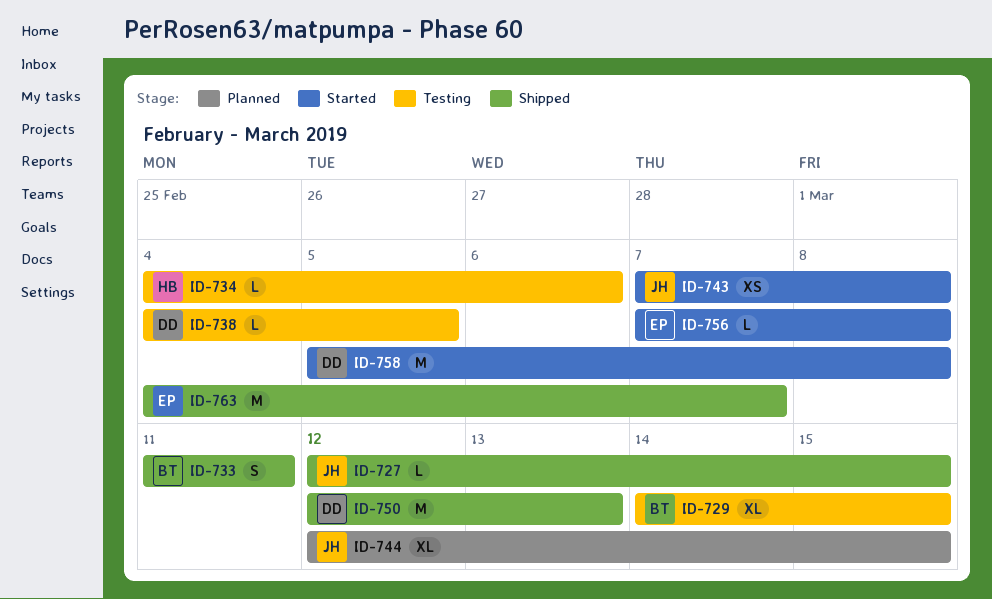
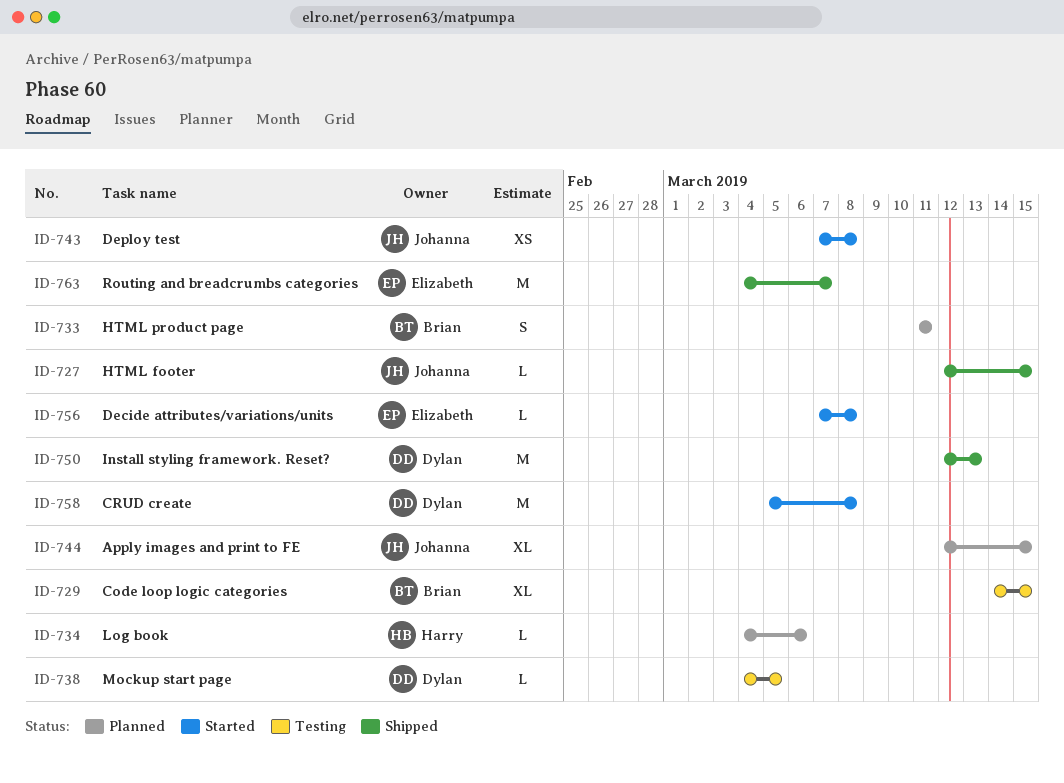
ID-733, status: Shipped -> Planned
ID-734, status: Testing -> Planned

